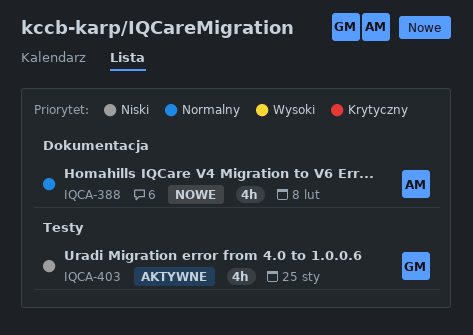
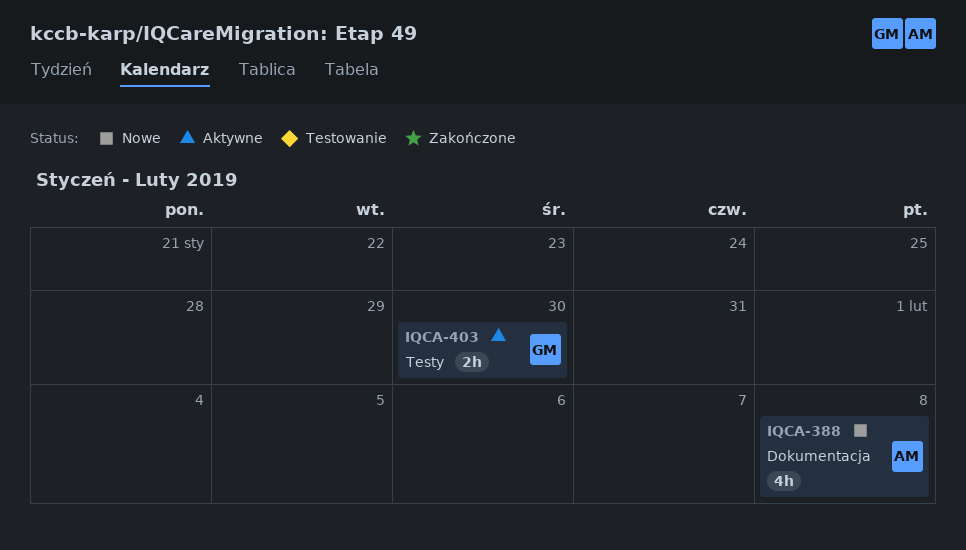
IQCA-403, estimate: 4h -> 2h
IQCA-403, due: Jan 25 -> Jan 30

